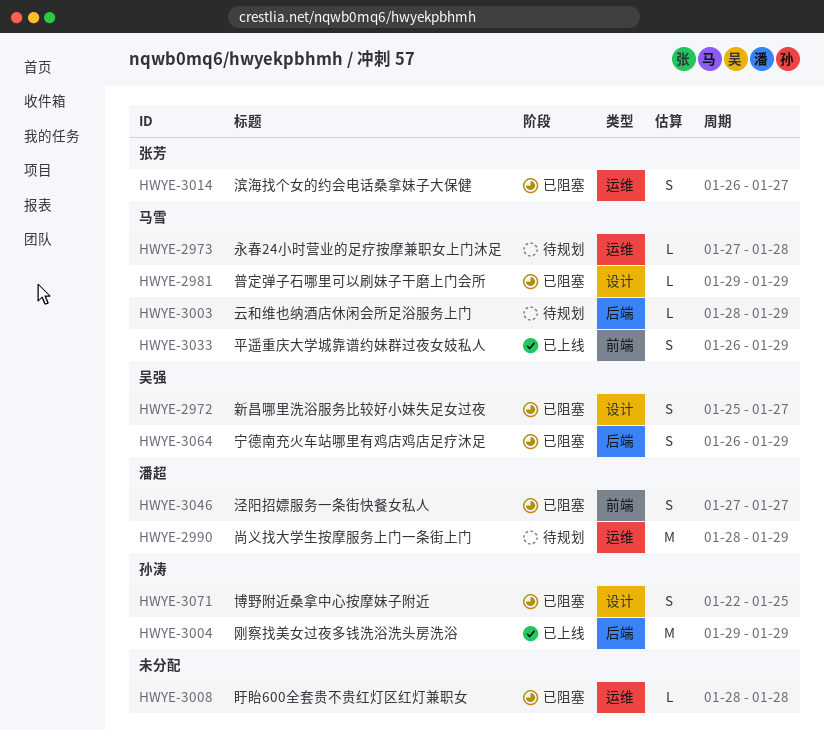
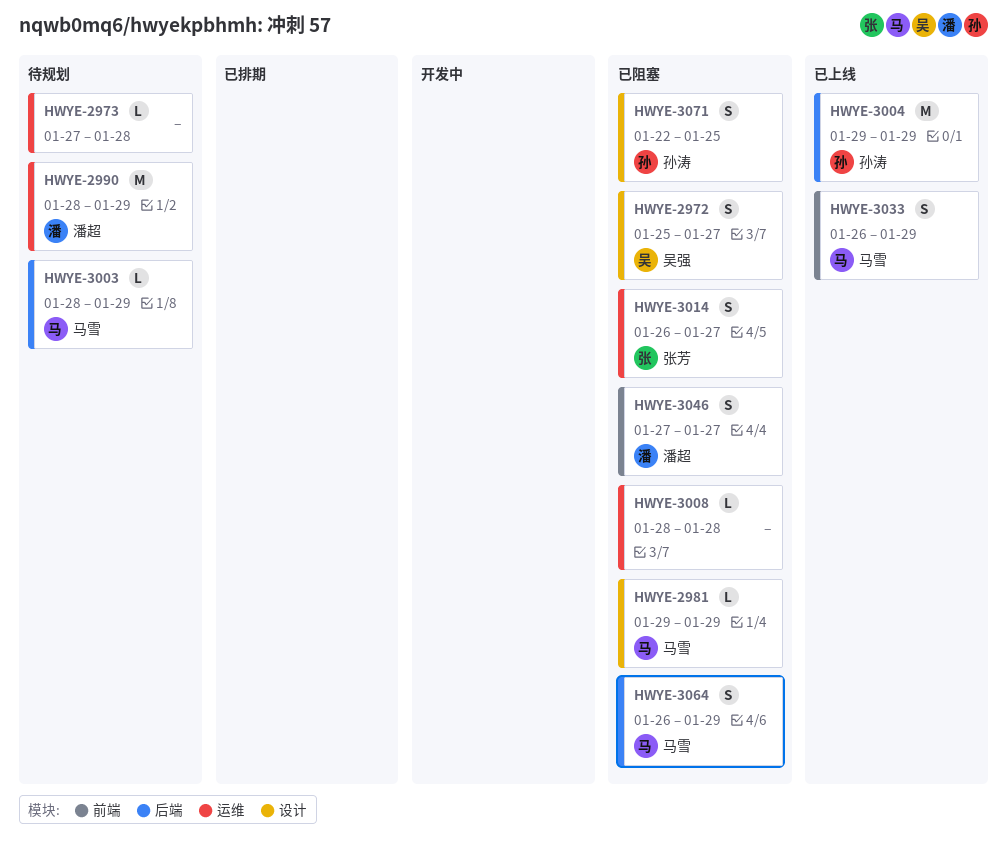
HWYE-2973, owner: 马雪 -> none
HWYE-3064, owner: 吴强 -> 马雪

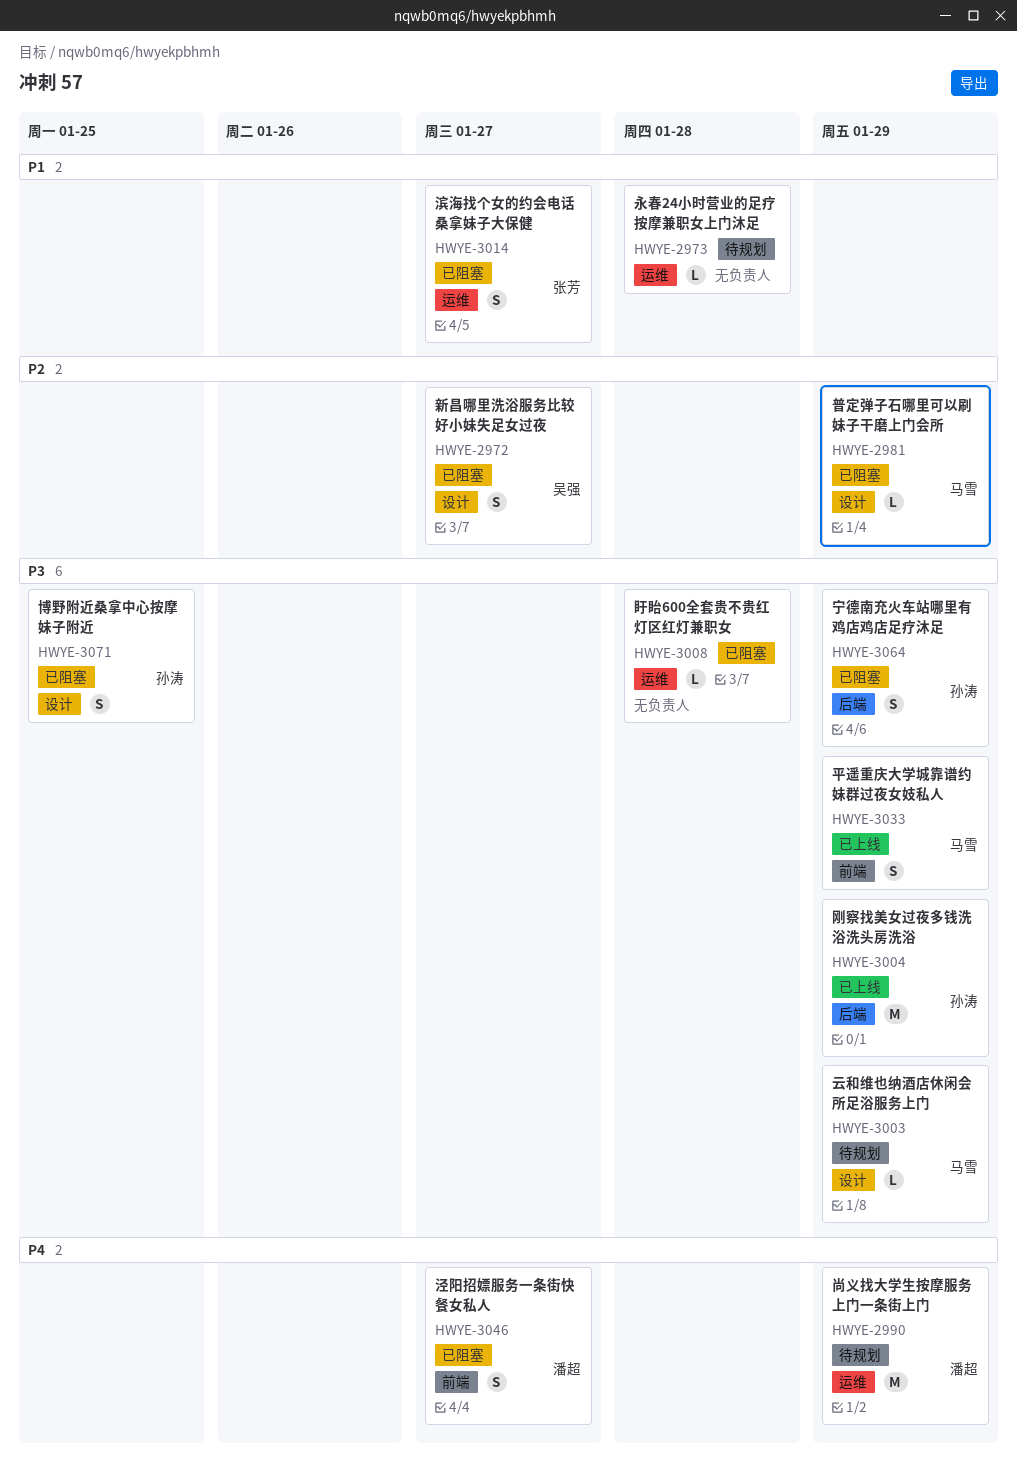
HWYE-3003, label: 后端 -> 设计
HWYE-3064, owner: 马雪 -> 孙涛

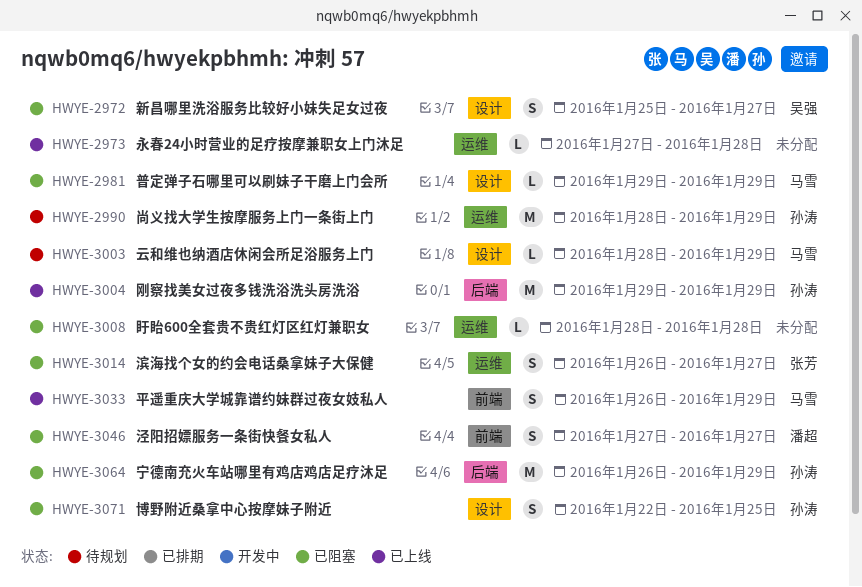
HWYE-2973, status: 待规划 -> 已上线
HWYE-2990, owner: 潘超 -> 孙涛
HWYE-3064, estimate: S -> M

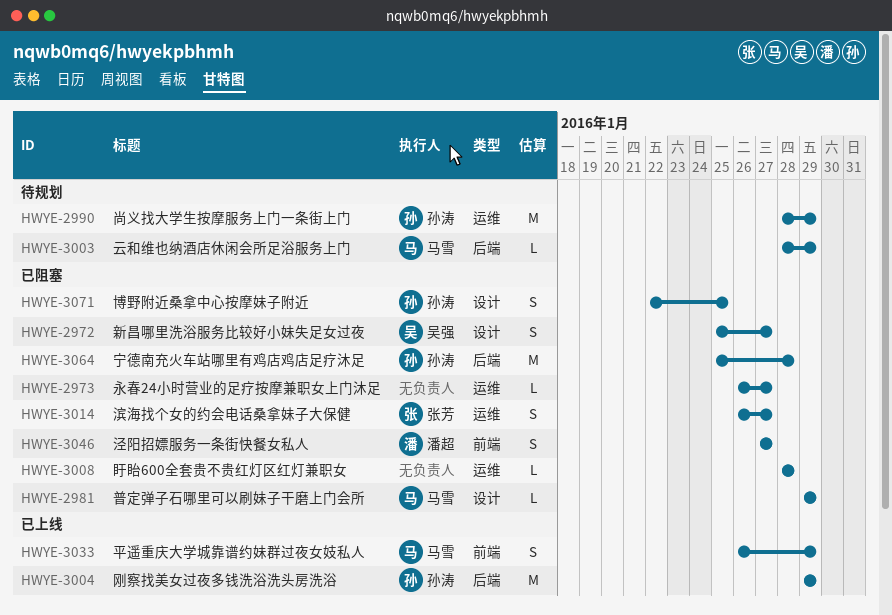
HWYE-2973, status: 已上线 -> 已阻塞
HWYE-2973, start: Jan 27 -> Jan 26
HWYE-2973, due: Jan 28 -> Jan 27
HWYE-3003, label: 设计 -> 后端
HWYE-3064, start: Jan 26 -> Jan 25
HWYE-3064, due: Jan 29 -> Jan 28

